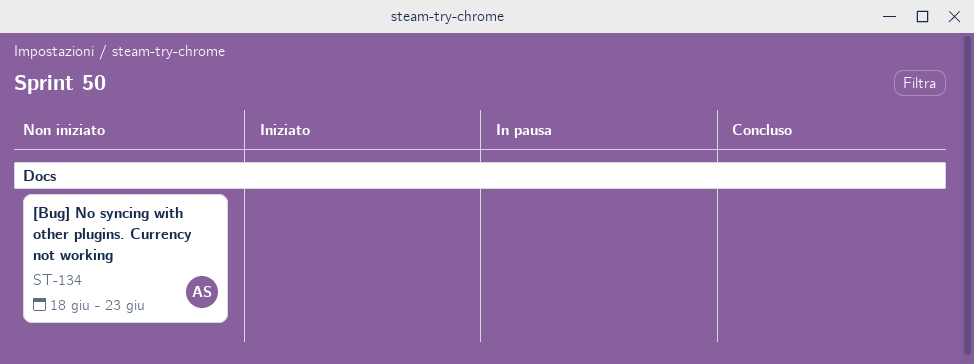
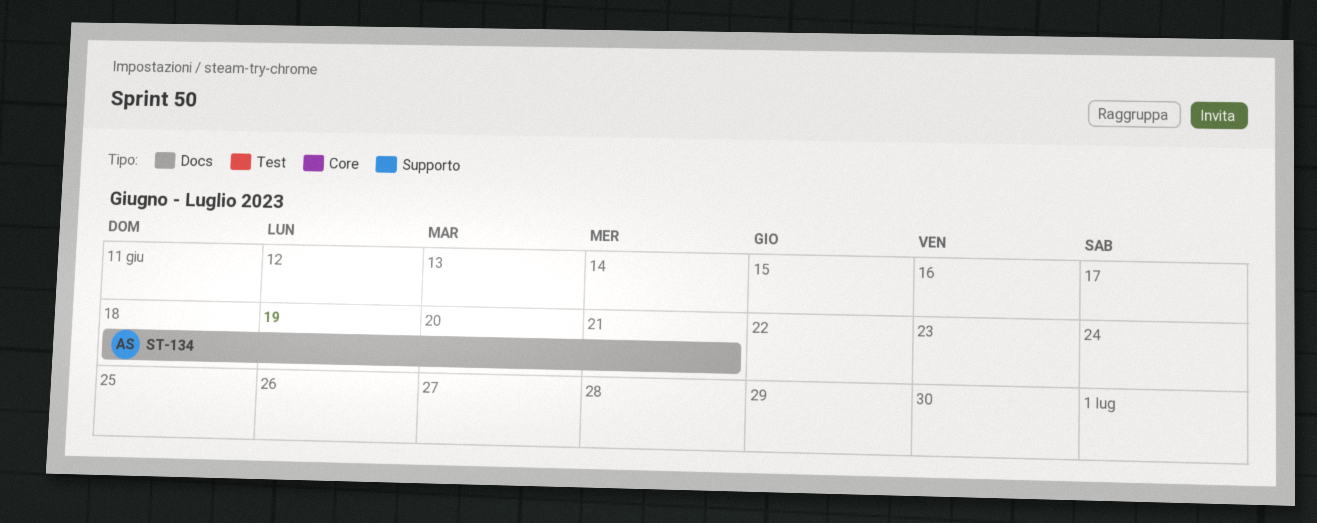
ST-134, due: Jun 23 -> Jun 21

